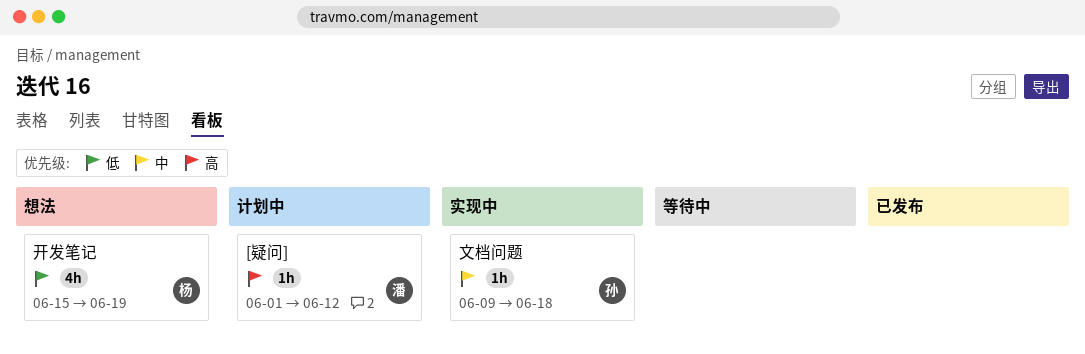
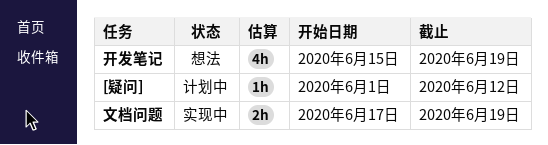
文档问题, estimate: 1h -> 2h
文档问题, start: Jun 9 -> Jun 17
文档问题, due: Jun 18 -> Jun 19

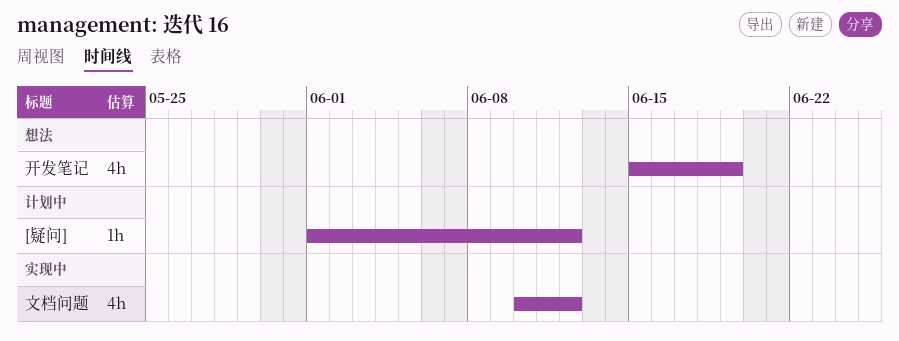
文档问题, estimate: 2h -> 4h
文档问题, start: Jun 17 -> Jun 10
文档问题, due: Jun 19 -> Jun 12

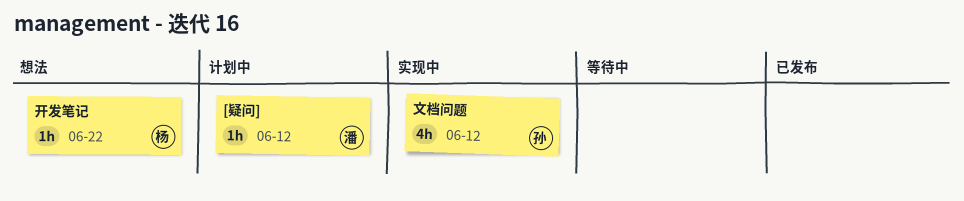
开发笔记, estimate: 4h -> 1h
开发笔记, due: Jun 19 -> Jun 22

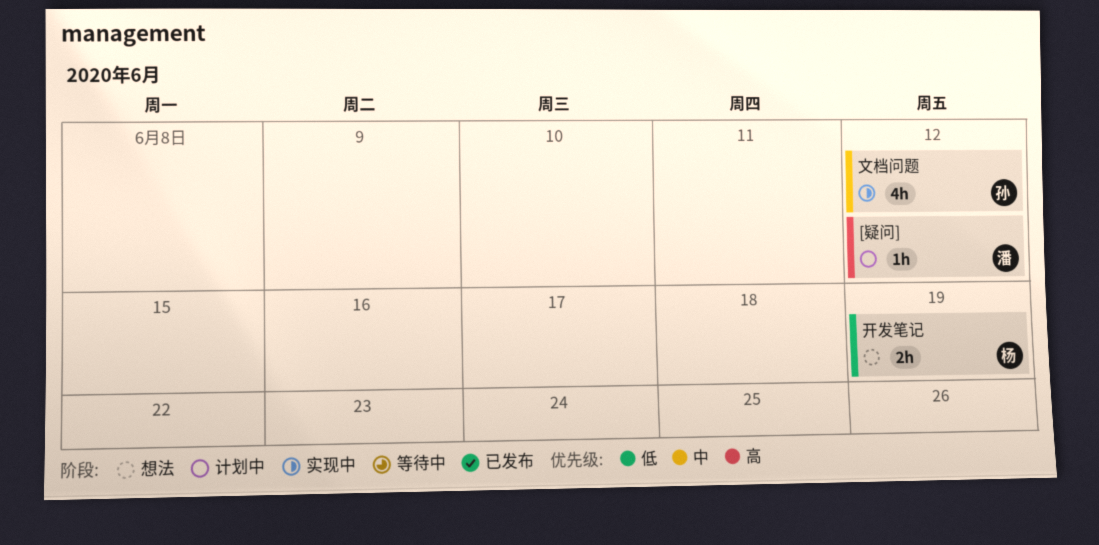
开发笔记, estimate: 1h -> 2h
开发笔记, due: Jun 22 -> Jun 19

